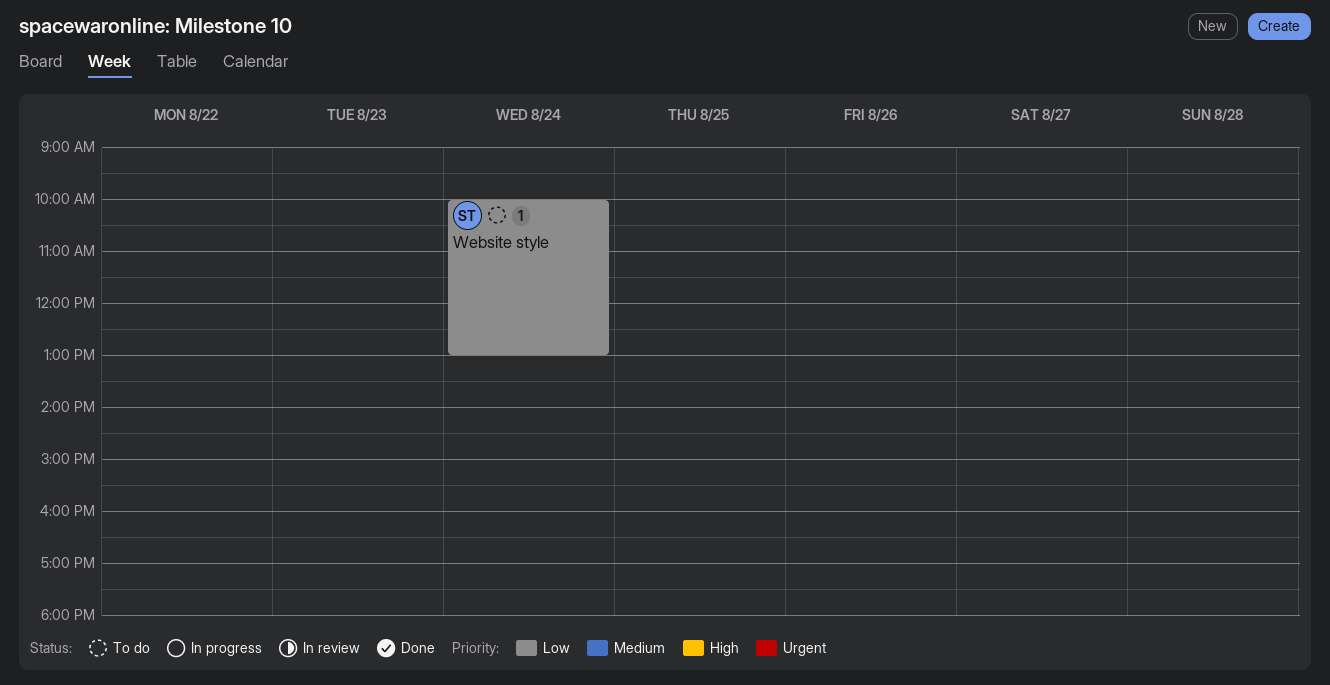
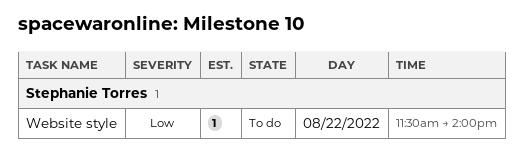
Website style, day: Aug 24 -> Aug 22
Website style, begins: 10:00 -> 11:30
Website style, ends: 13:00 -> 14:00

